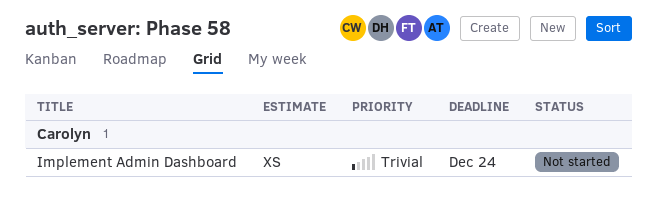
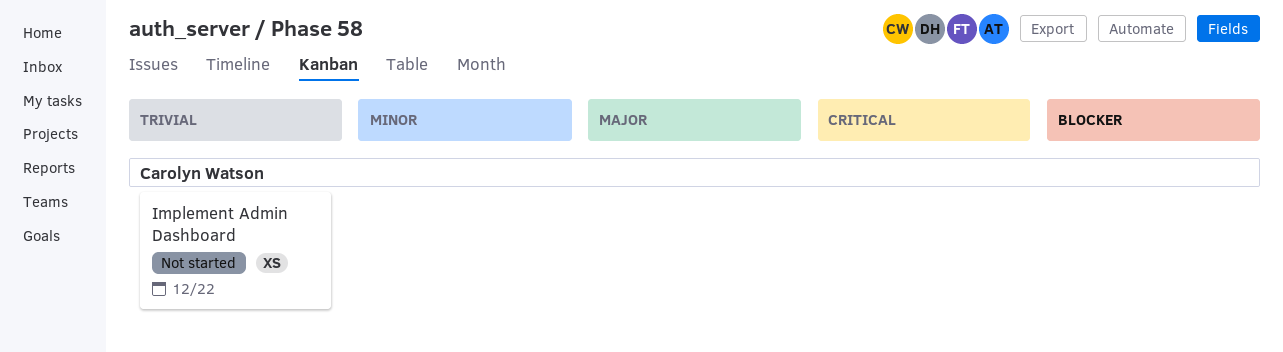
Implement Admin Dashboard, due: Dec 24 -> Dec 22

